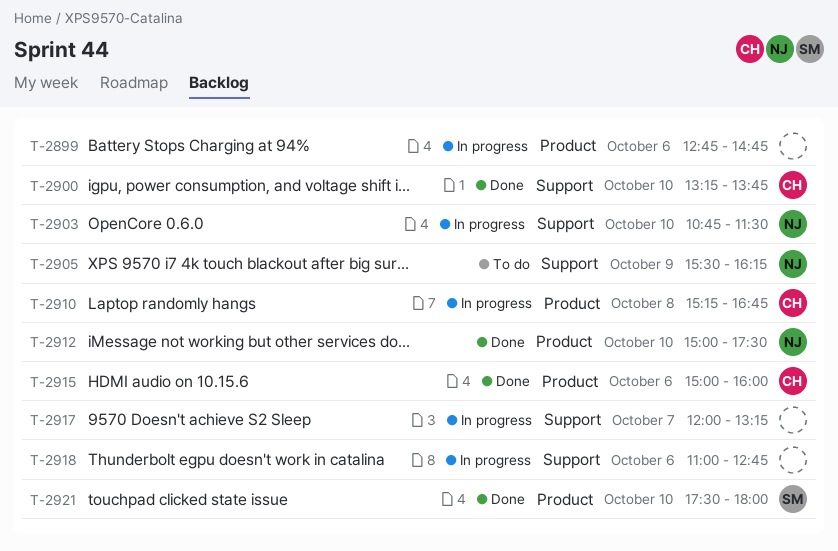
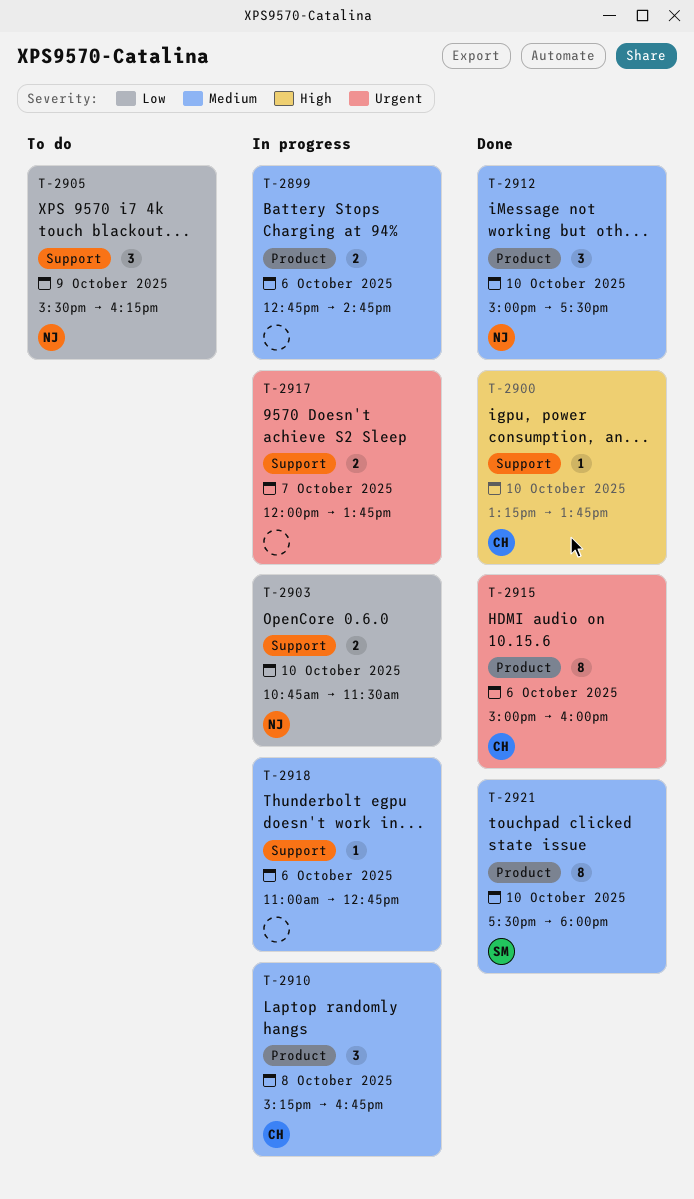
T-2917, ends: 13:15 -> 13:45

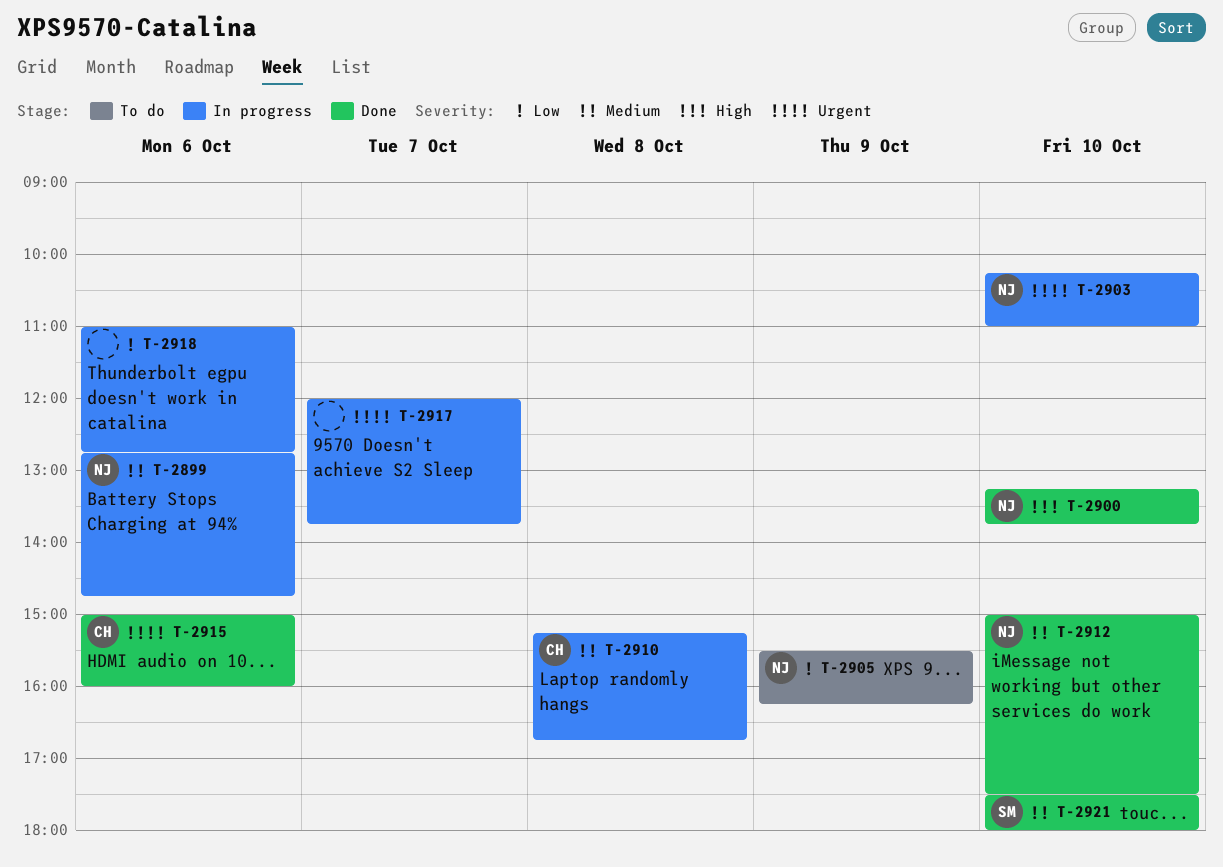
T-2899, owner: none -> NJ
T-2900, owner: CH -> NJ
T-2903, priority: Low -> Urgent
T-2903, begins: 10:45 -> 10:15
T-2903, ends: 11:30 -> 11:00
T-2918, priority: Medium -> Low

